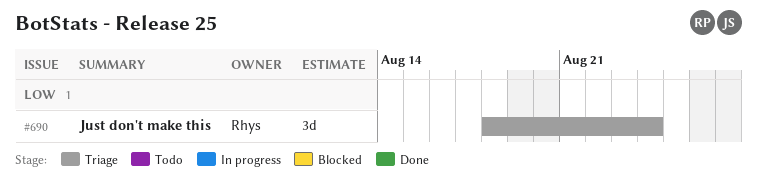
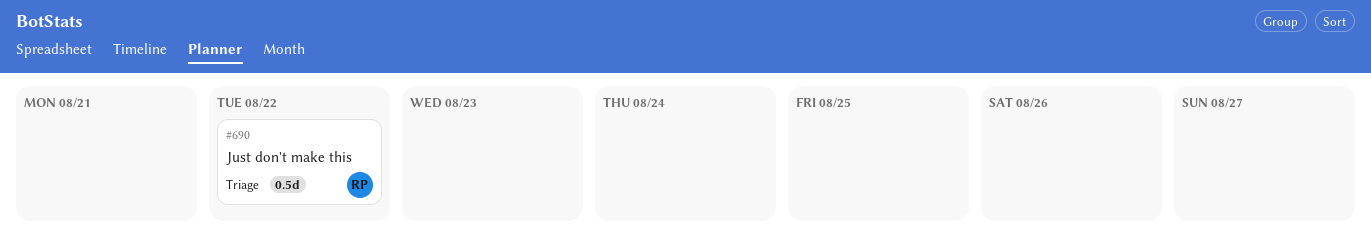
#690, estimate: 3d -> 0.5d
#690, due: Aug 24 -> Aug 22

